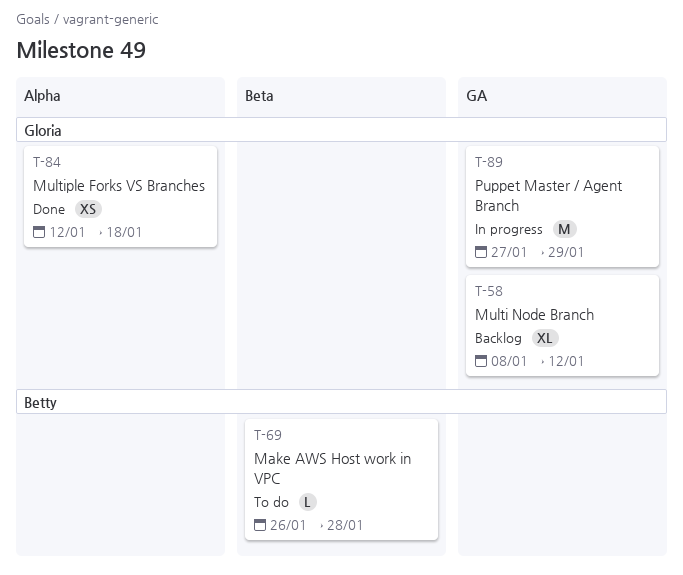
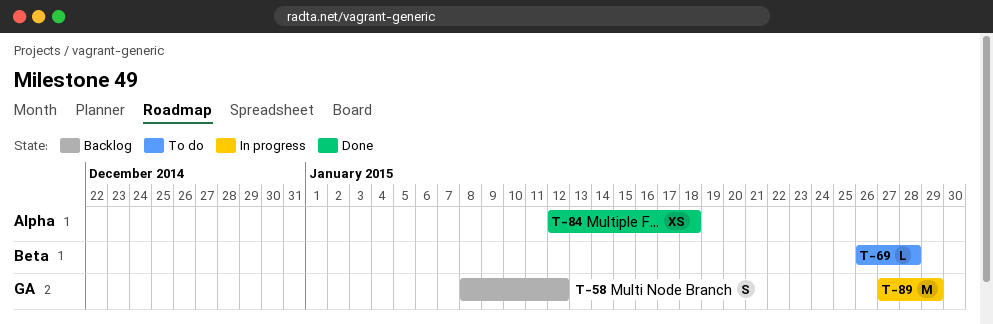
T-58, estimate: XL -> S

